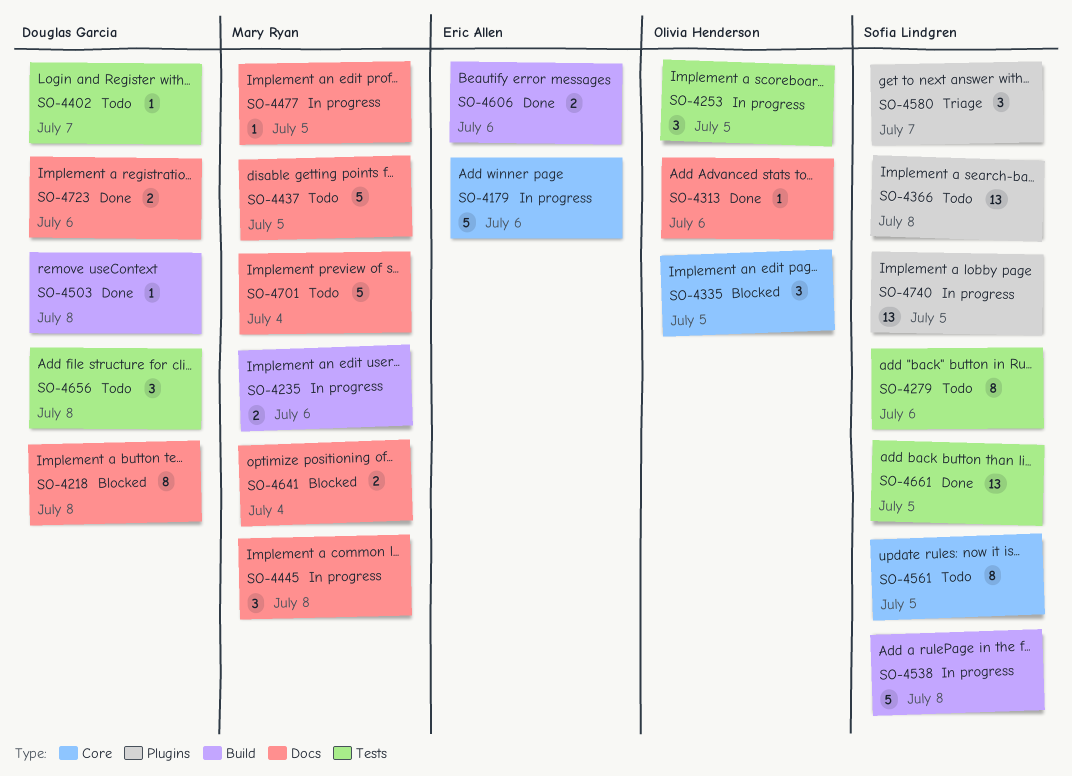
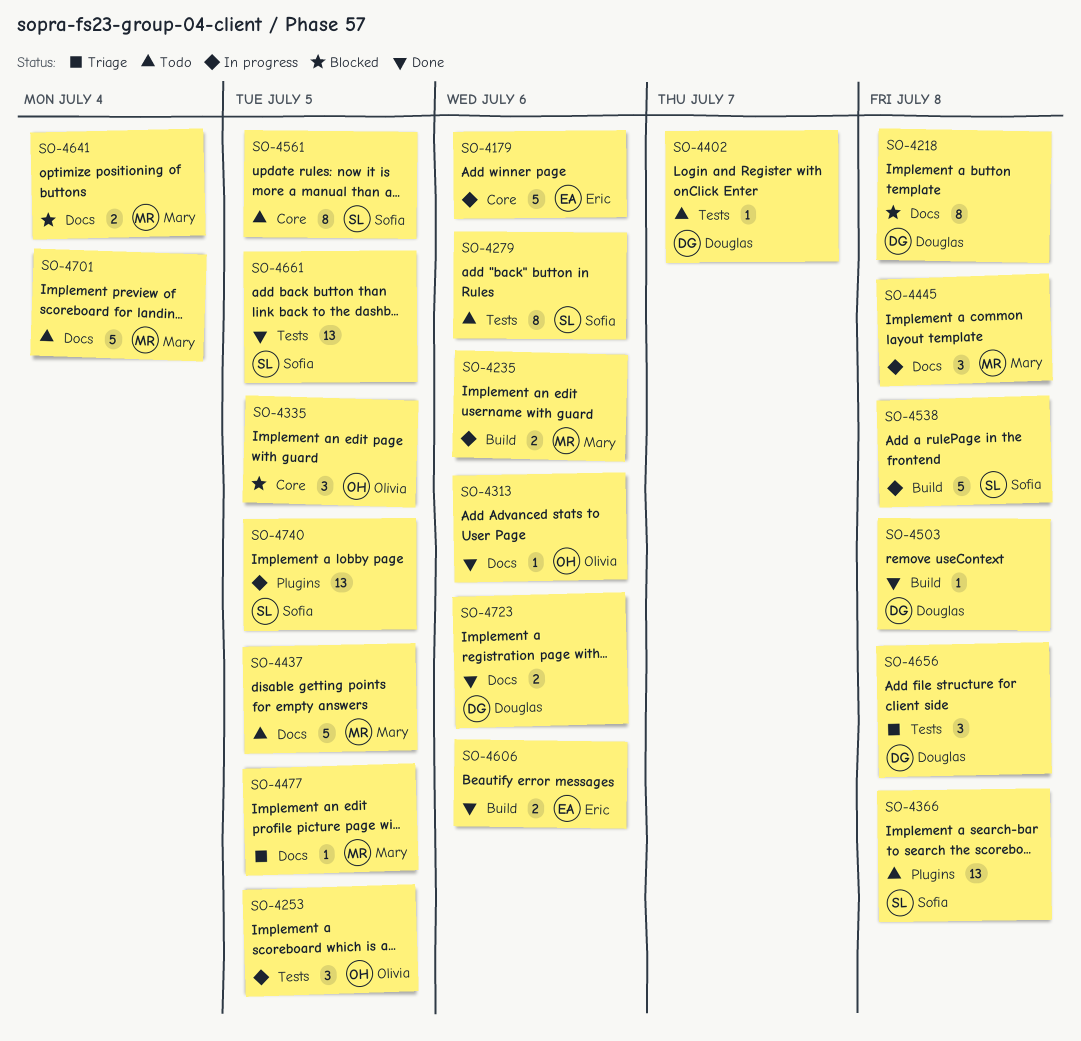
SO-4477, status: In progress -> Triage
SO-4580: present -> none
SO-4656, status: Todo -> Triage

